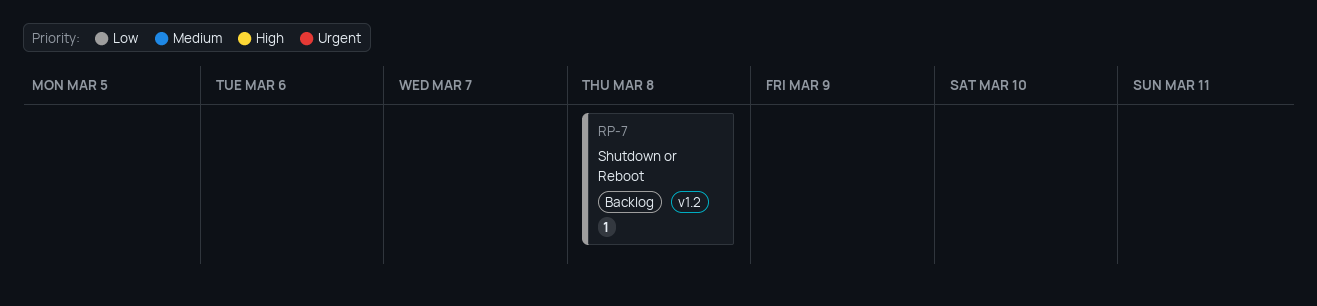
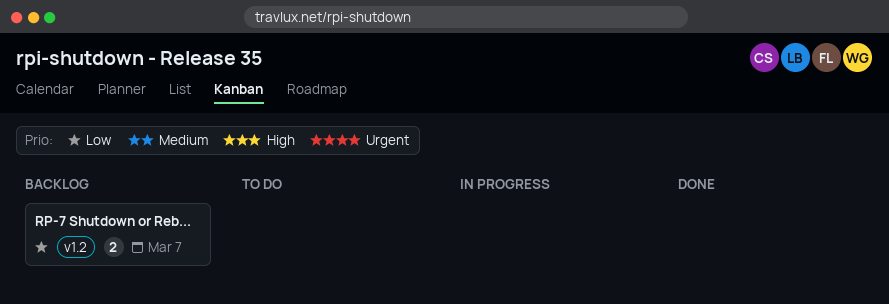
RP-7, estimate: 1 -> 2
RP-7, due: Mar 8 -> Mar 7

